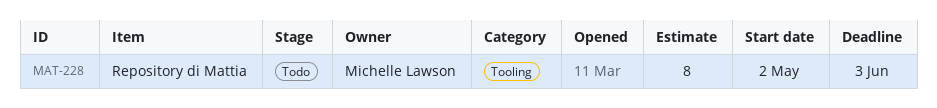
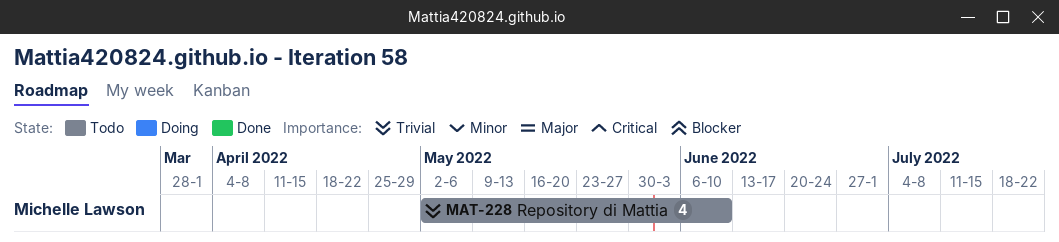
MAT-228, estimate: 8 -> 4
MAT-228, due: Jun 3 -> Jun 10

